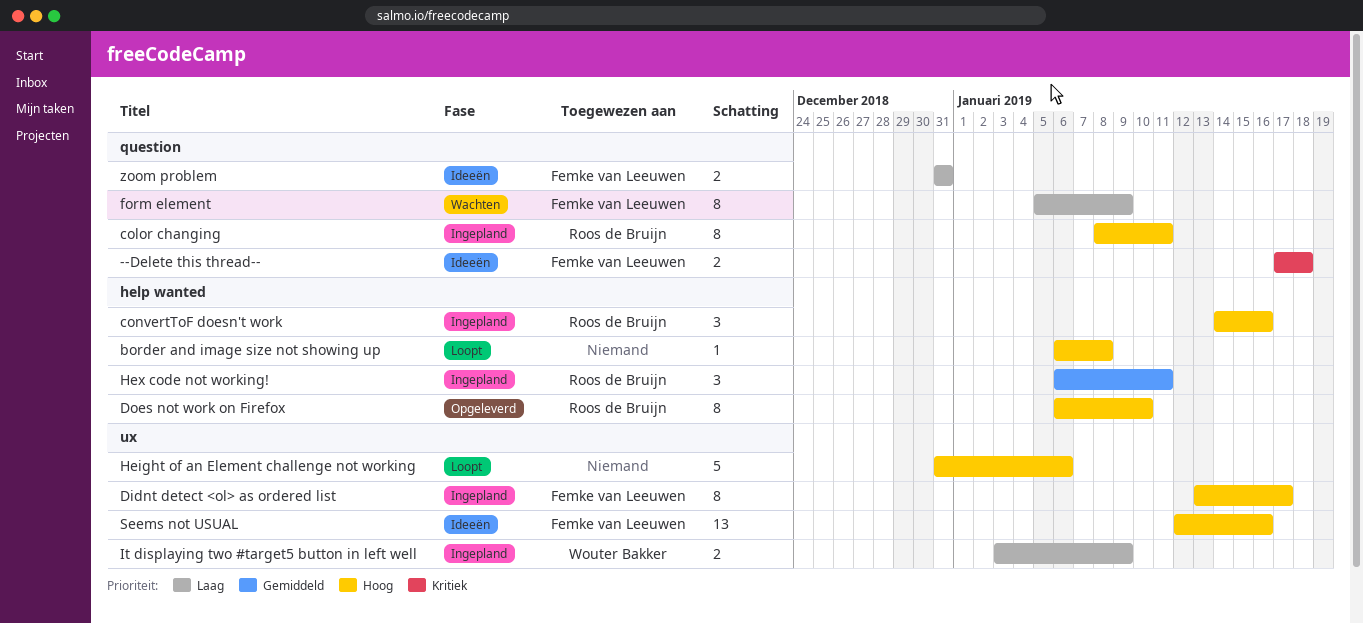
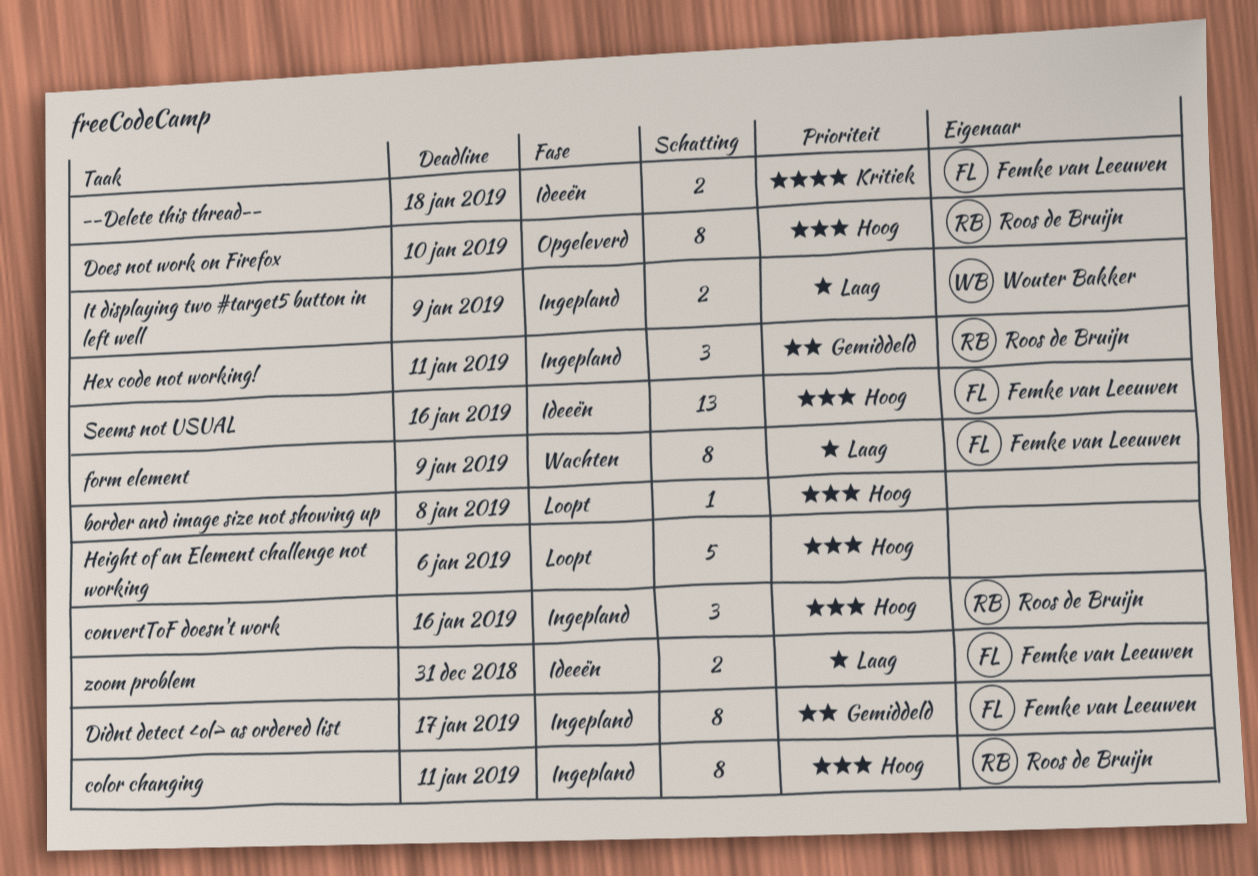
Didnt detect <ol> as ordered list, priority: Hoog -> Gemiddeld

